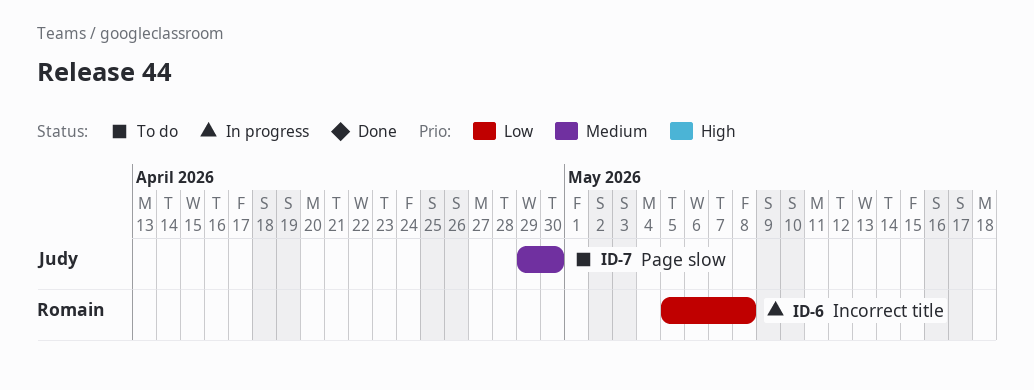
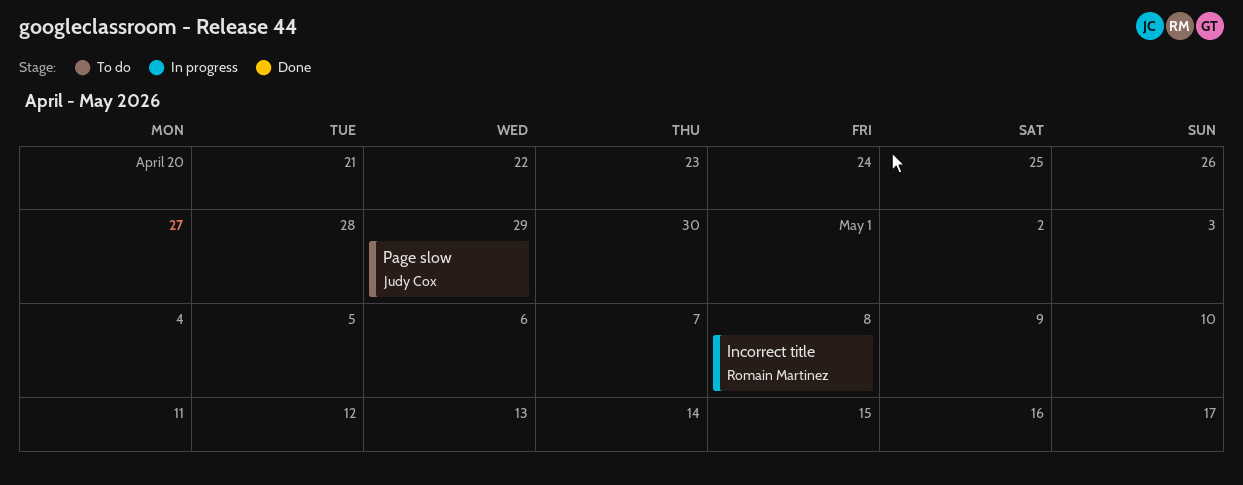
Page slow, due: Apr 30 -> Apr 29

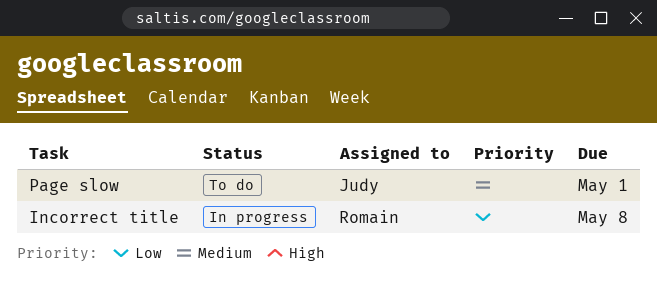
Page slow, due: Apr 29 -> May 1

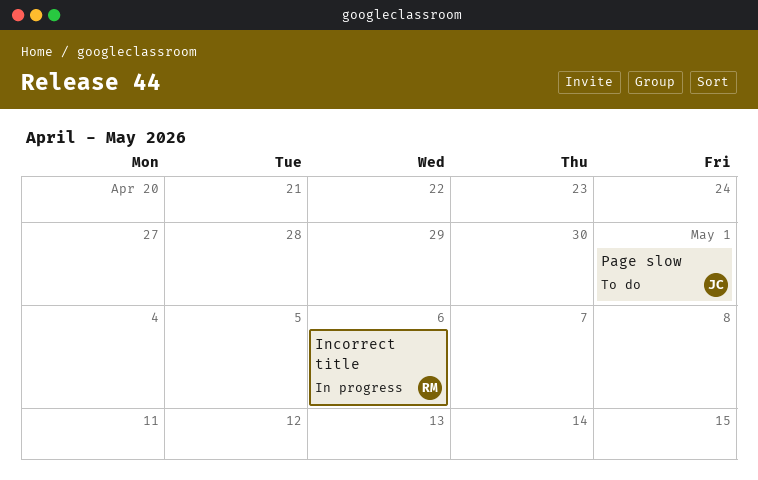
Incorrect title, due: May 8 -> May 6

